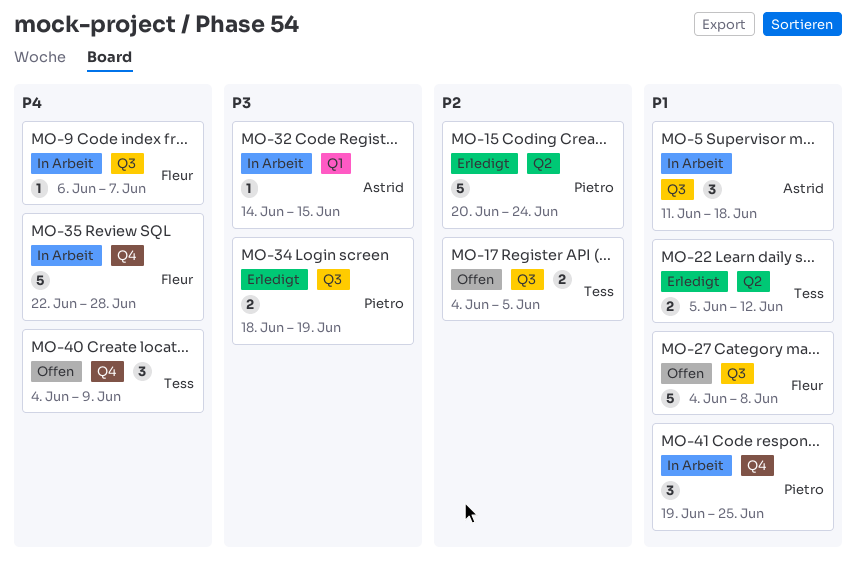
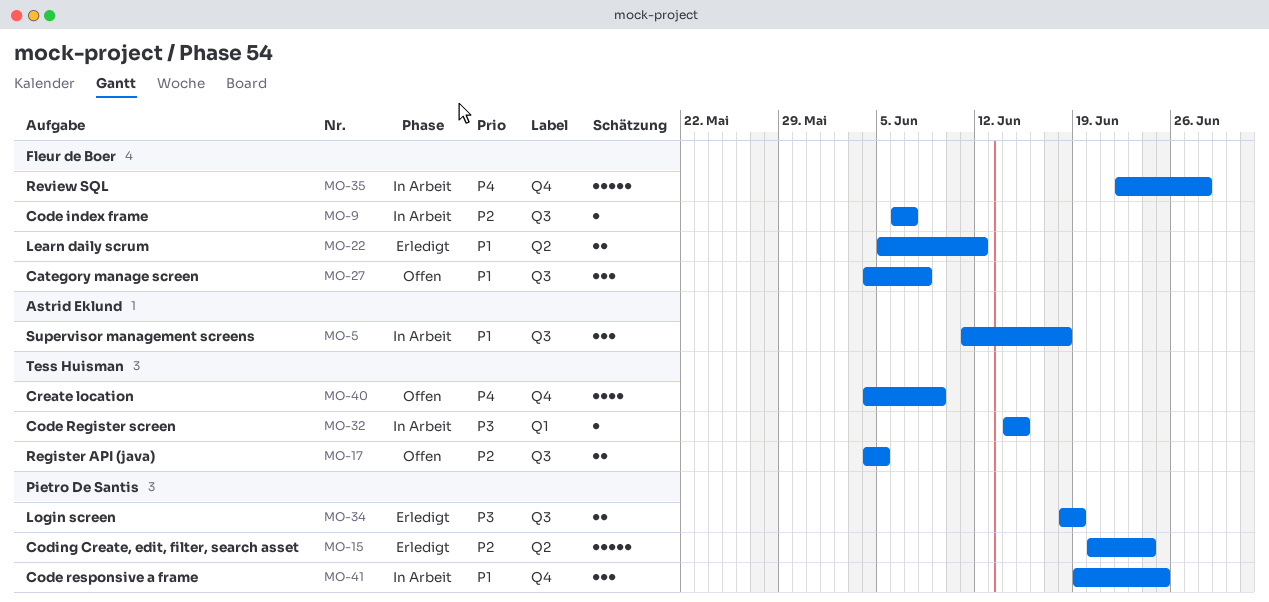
MO-9, priority: P4 -> P2
MO-22, owner: Tess Huisman -> Fleur de Boer
MO-27, estimate: 5 -> 3
MO-32, owner: Astrid Eklund -> Tess Huisman
MO-40, estimate: 3 -> 4

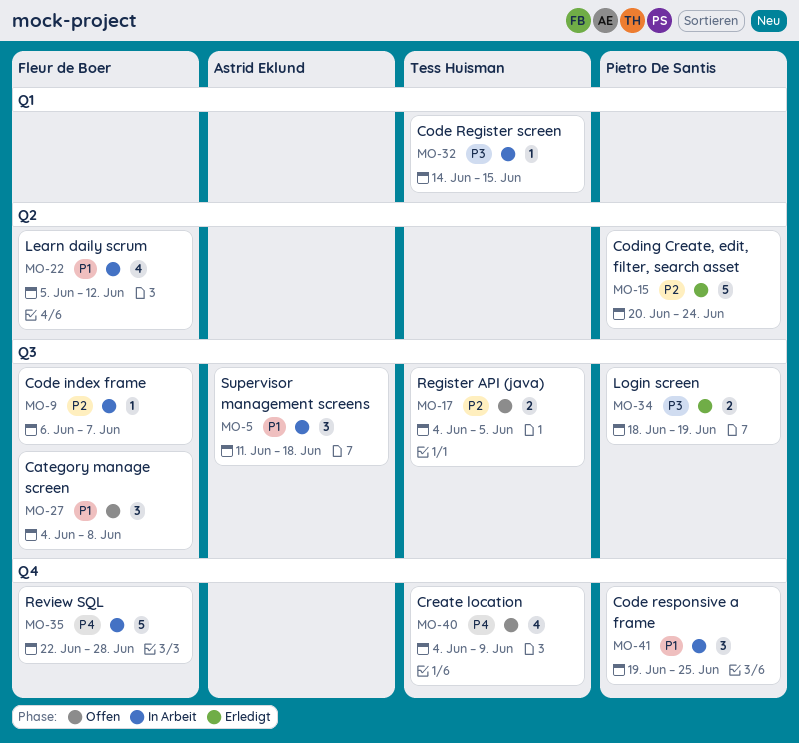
MO-22, status: Erledigt -> In Arbeit
MO-22, estimate: 2 -> 4

